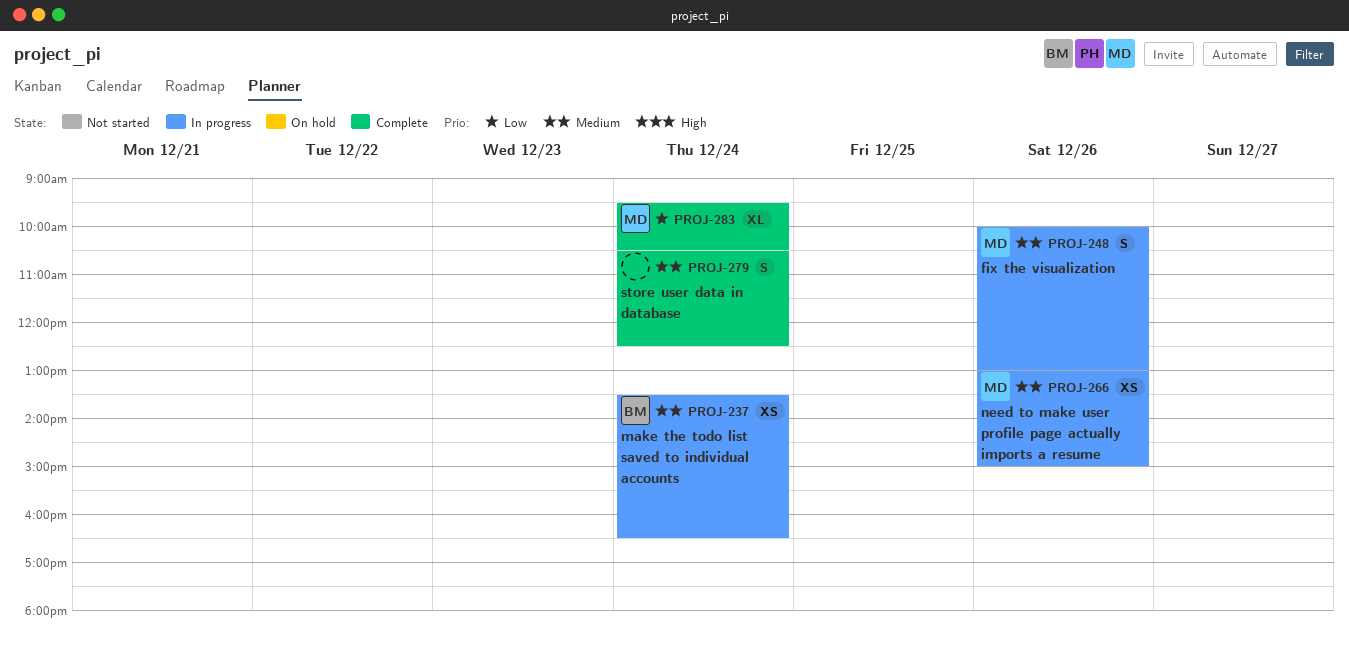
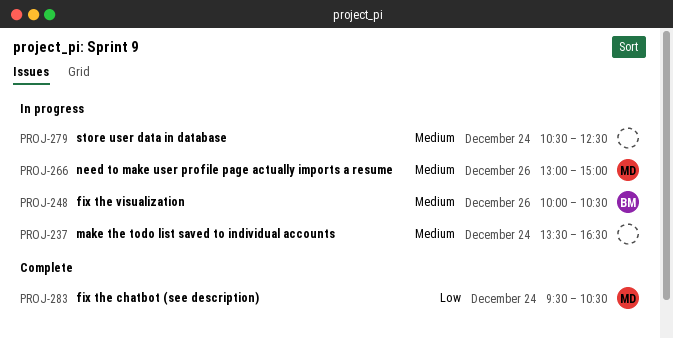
PROJ-237, owner: BM -> none
PROJ-248, owner: MD -> BM
PROJ-248, ends: 13:00 -> 10:30
PROJ-279, status: Complete -> In progress

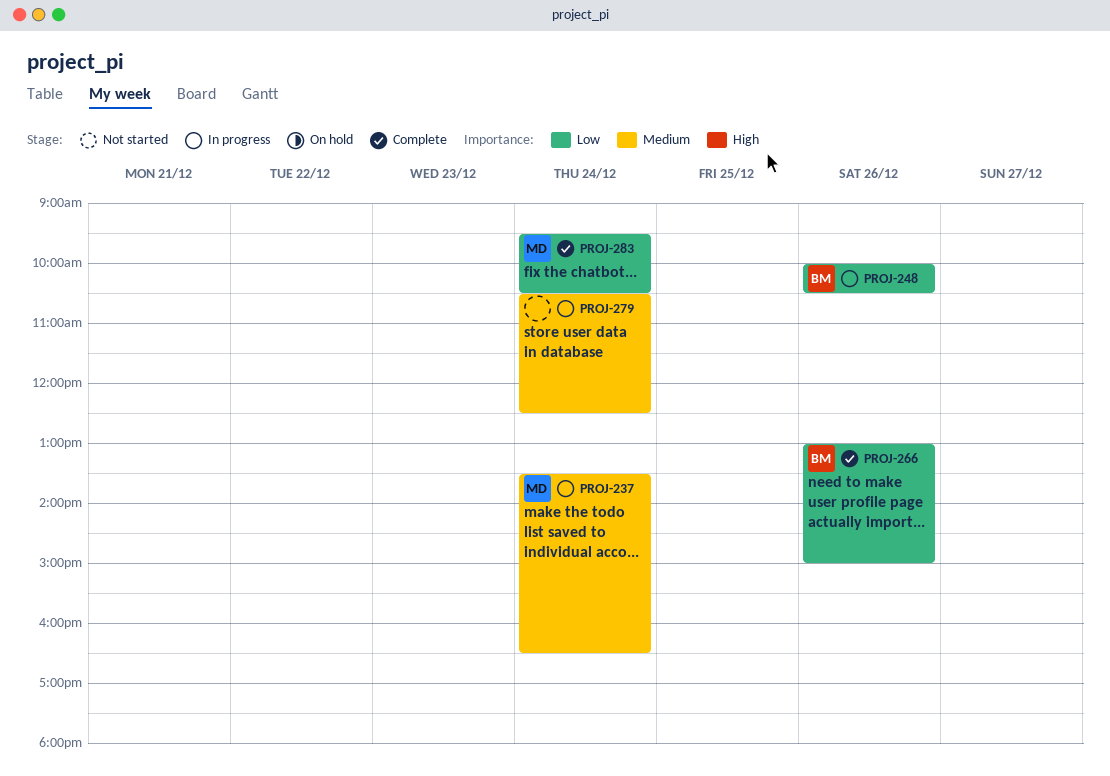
PROJ-237, owner: none -> MD
PROJ-248, priority: Medium -> Low
PROJ-266, status: In progress -> Complete
PROJ-266, owner: MD -> BM
PROJ-266, priority: Medium -> Low

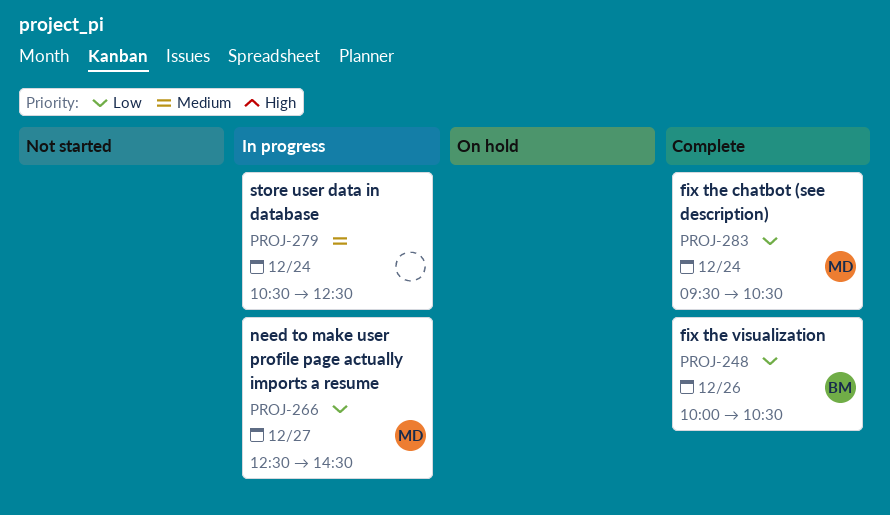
PROJ-237: present -> none
PROJ-248, status: In progress -> Complete
PROJ-266, status: Complete -> In progress
PROJ-266, owner: BM -> MD
PROJ-266, day: Dec 26 -> Dec 27
PROJ-266, begins: 13:00 -> 12:30
PROJ-266, ends: 15:00 -> 14:30

